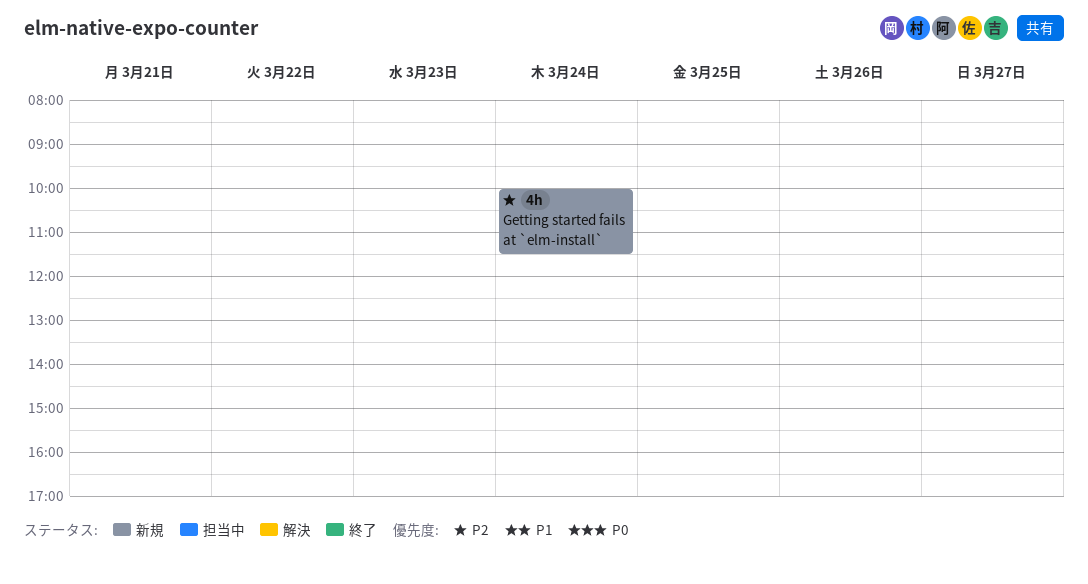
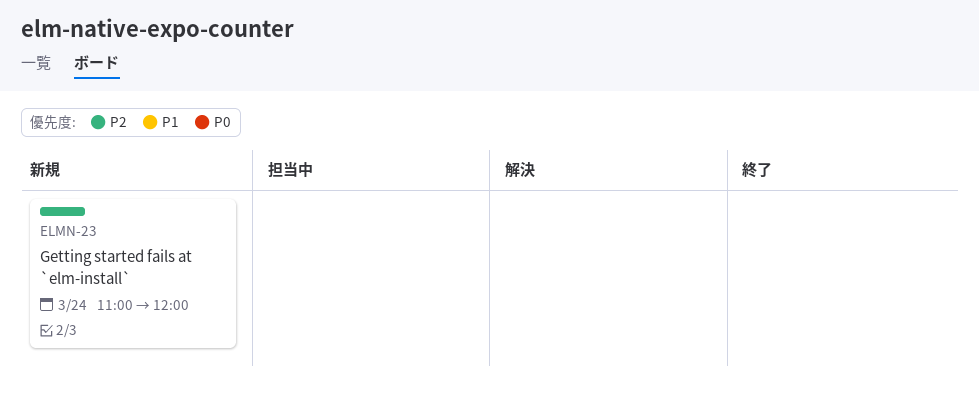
Getting started fails at `elm-install`, begins: 10:00 -> 11:00
Getting started fails at `elm-install`, ends: 11:30 -> 12:00

